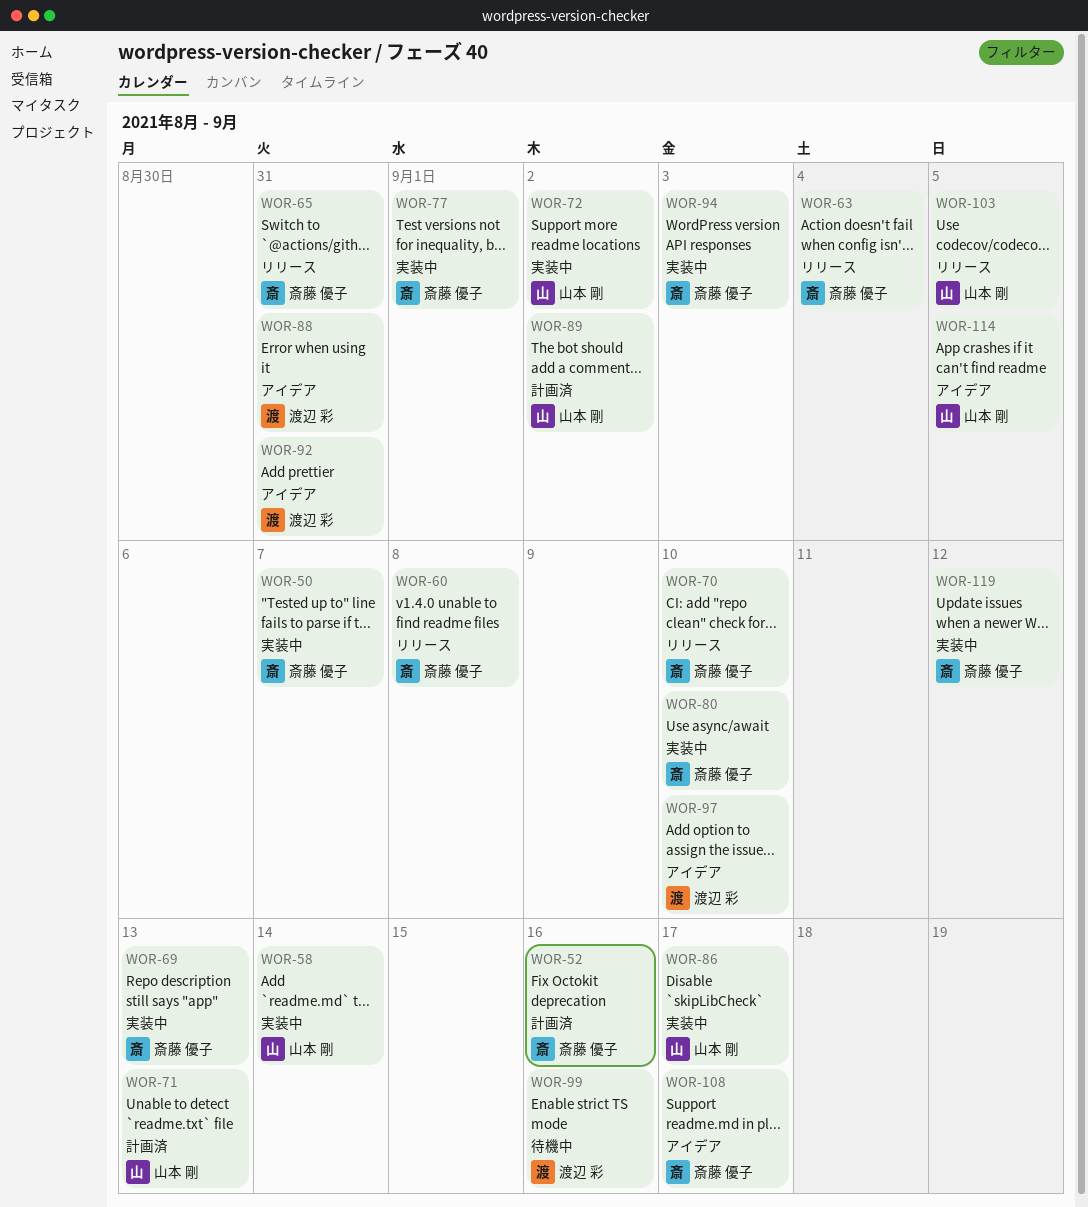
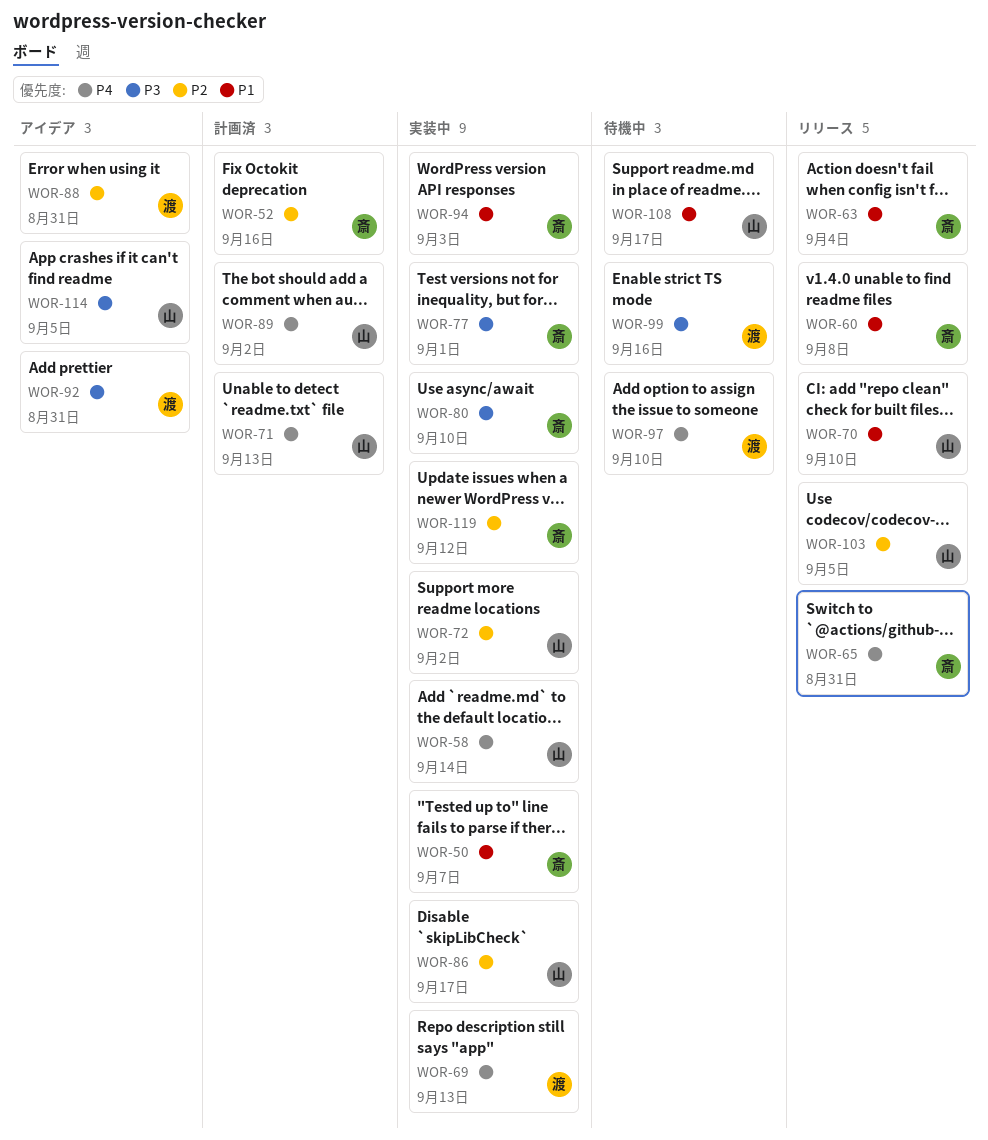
WOR-69, owner: 斎藤 優子 -> 渡辺 彩
WOR-70, owner: 斎藤 優子 -> 山本 剛
WOR-97, status: アイデア -> 待機中
WOR-108, status: アイデア -> 待機中
WOR-108, owner: 斎藤 優子 -> 山本 剛

